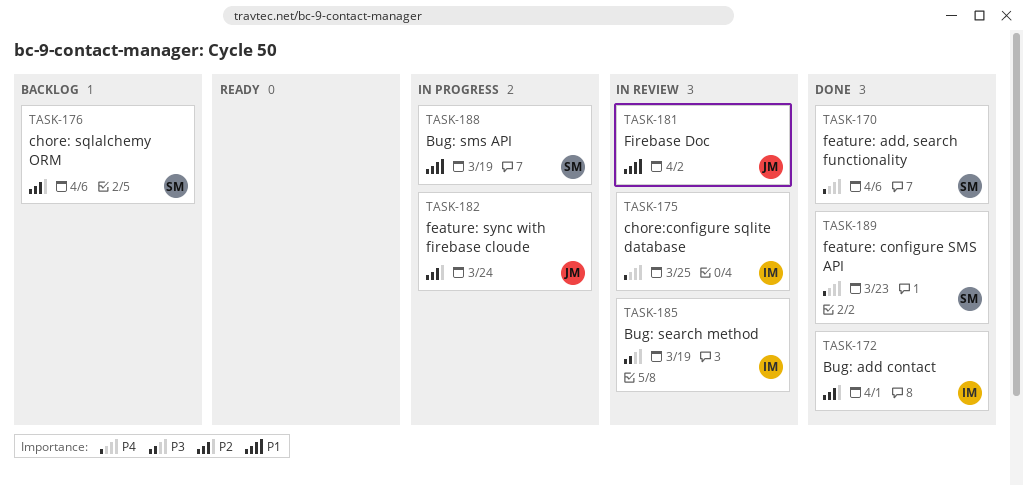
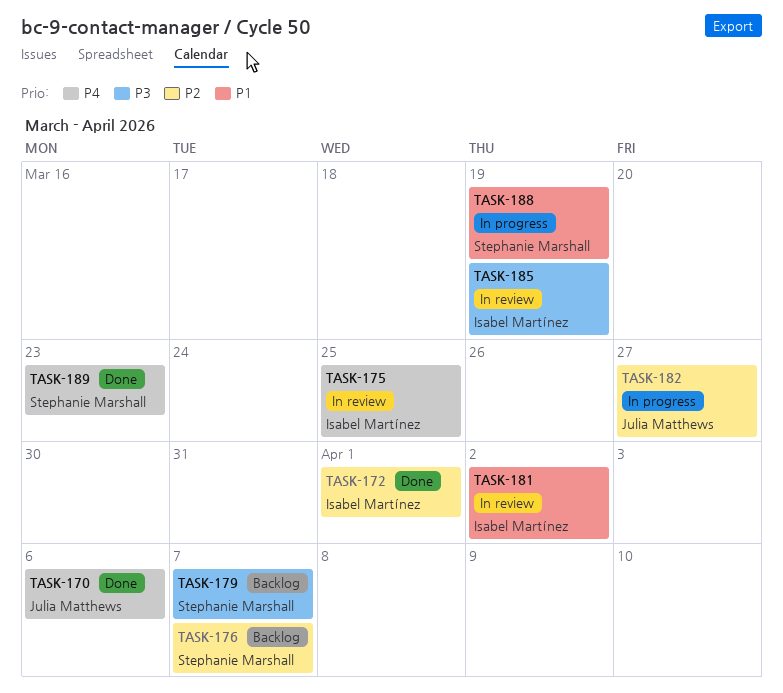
TASK-170, owner: Stephanie Marshall -> Julia Matthews
TASK-176, due: Apr 6 -> Apr 7
TASK-179: none -> present
TASK-181, owner: Julia Matthews -> Isabel Martínez
TASK-182, due: Mar 24 -> Mar 27

